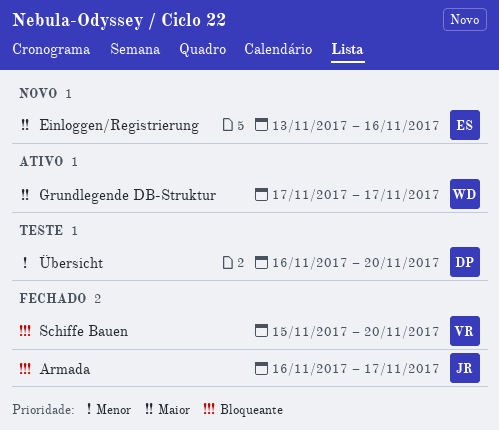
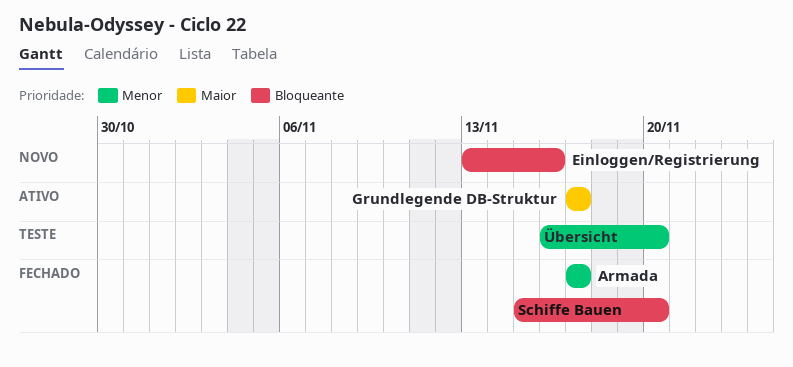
Armada, priority: Bloqueante -> Menor
Armada, start: Nov 16 -> Nov 17
Einloggen/Registrierung, priority: Maior -> Bloqueante

